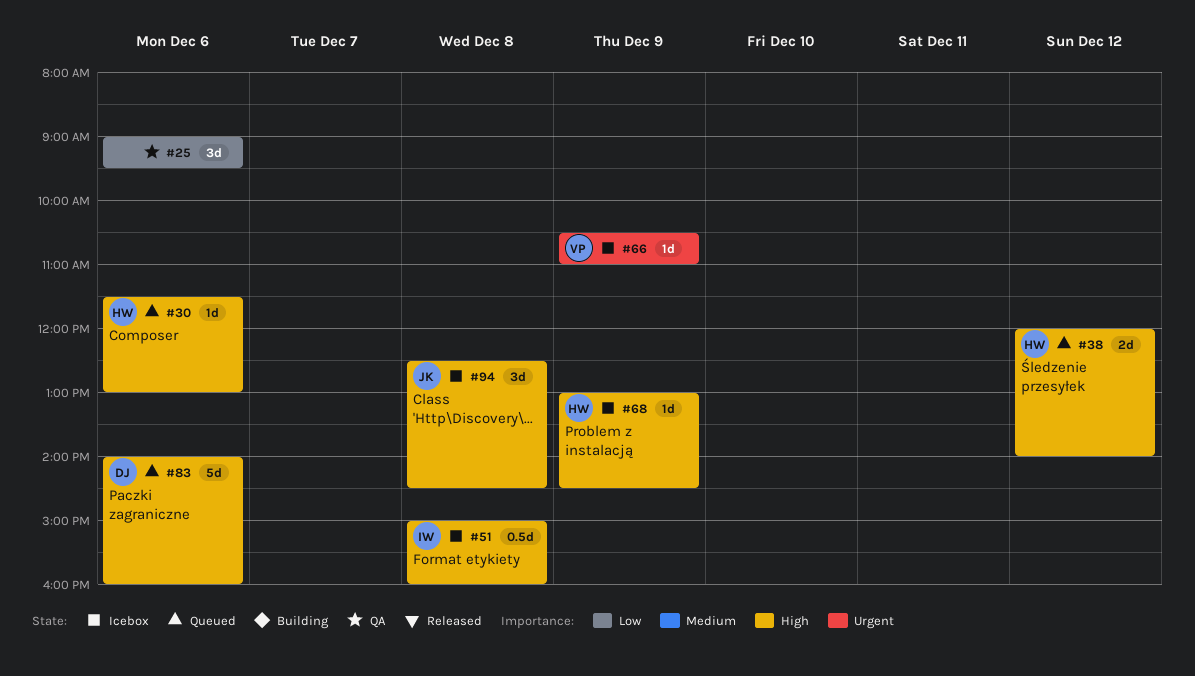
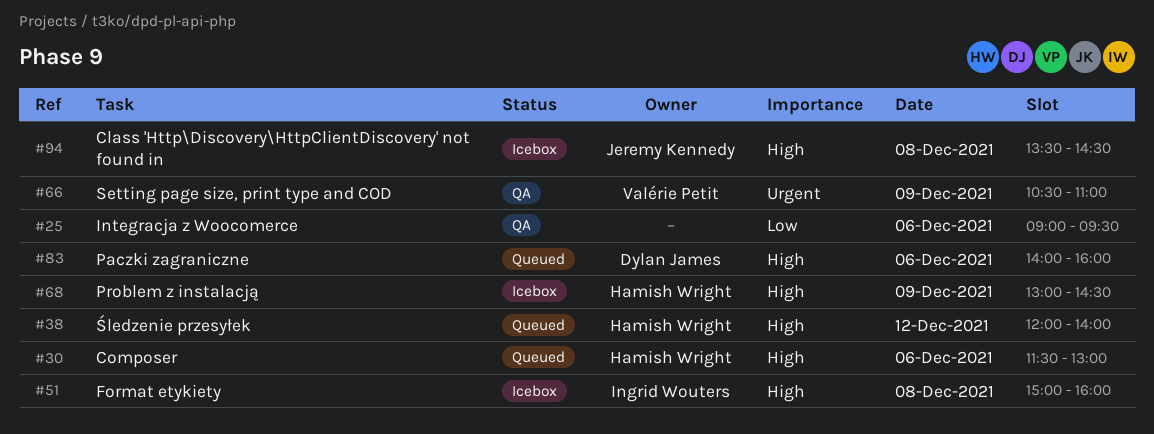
#66, status: Icebox -> QA
#94, begins: 12:30 -> 13:30

